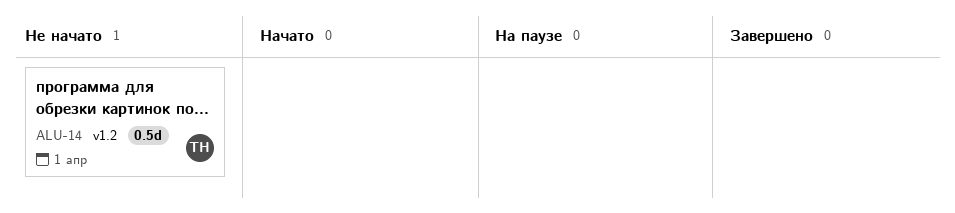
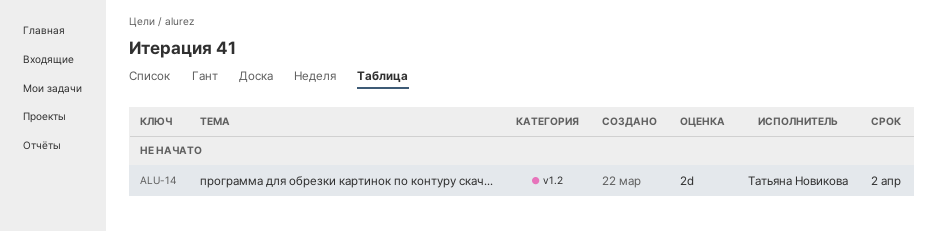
ALU-14, estimate: 0.5d -> 2d
ALU-14, due: Apr 1 -> Apr 2

